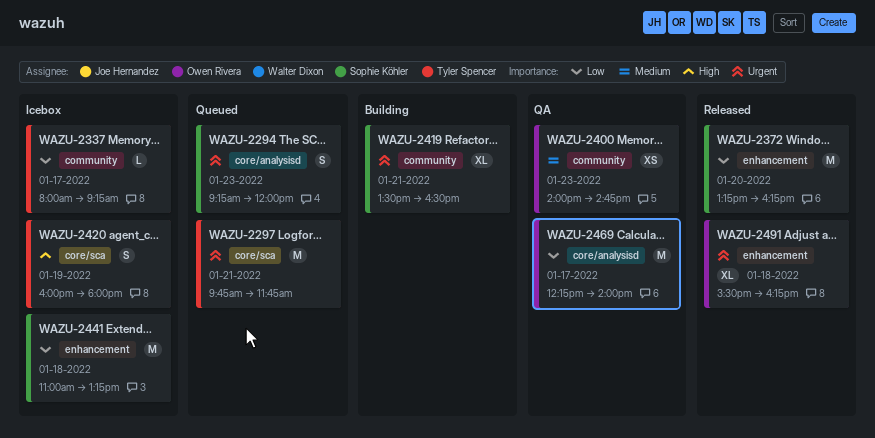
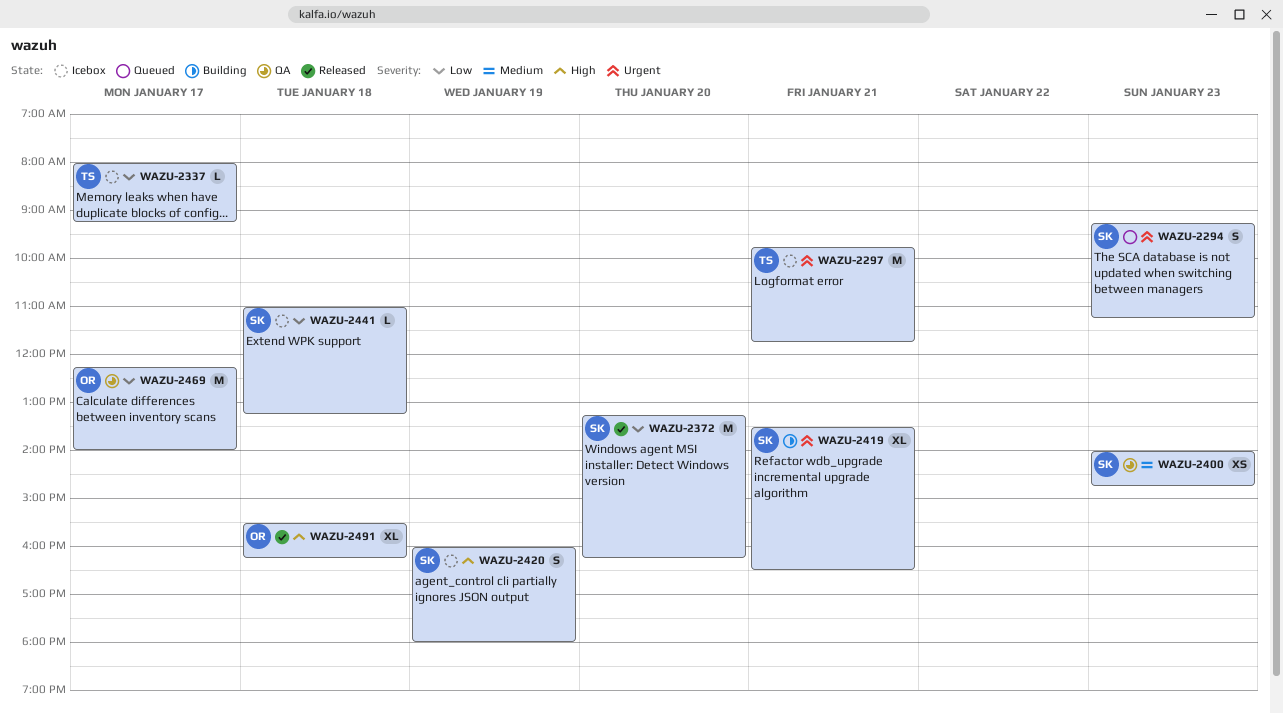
WAZU-2294, ends: 12:00 -> 11:15
WAZU-2297, status: Queued -> Icebox
WAZU-2400, owner: Owen Rivera -> Sophie Köhler
WAZU-2420, owner: Tyler Spencer -> Sophie Köhler
WAZU-2441, estimate: M -> L
WAZU-2491, priority: Urgent -> High

